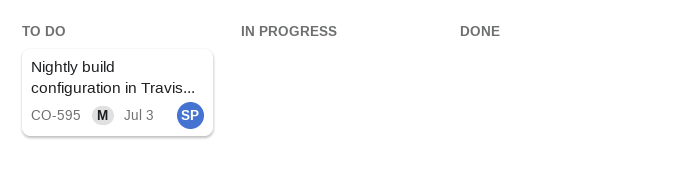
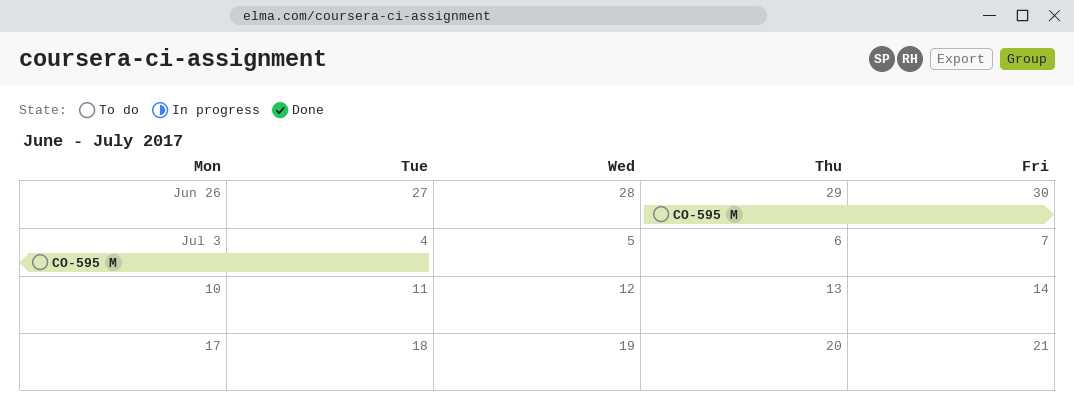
CO-595, due: Jul 3 -> Jul 4

